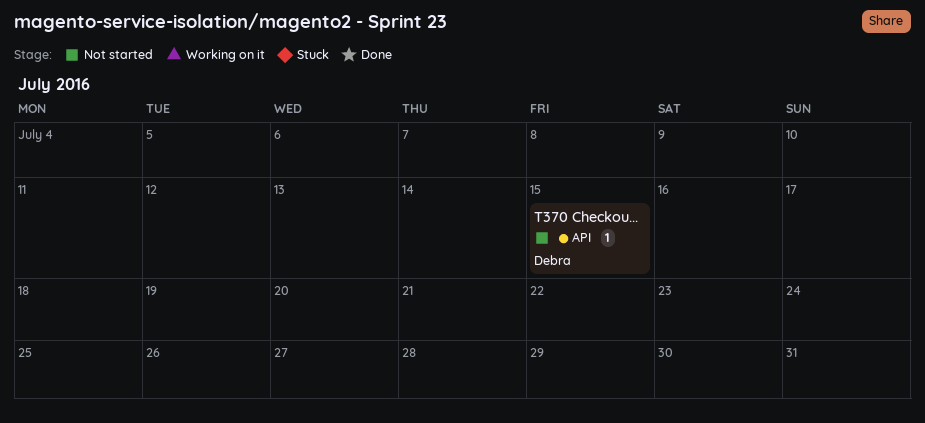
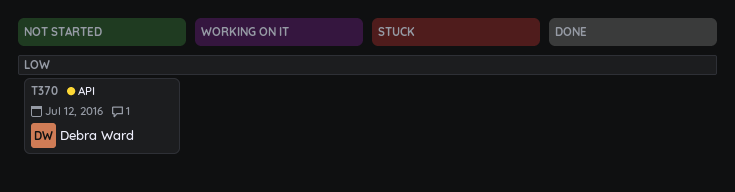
T370, due: Jul 15 -> Jul 12

